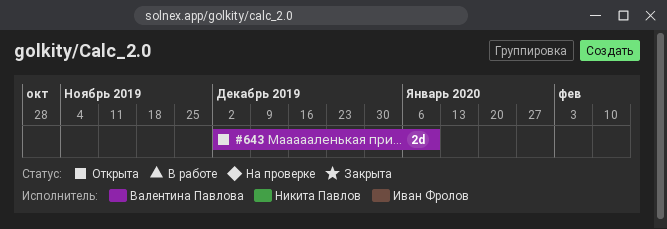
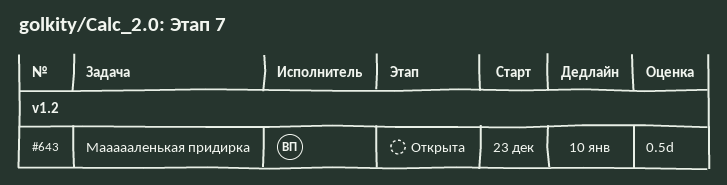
#643, estimate: 2d -> 0.5d
#643, start: Dec 2 -> Dec 23

